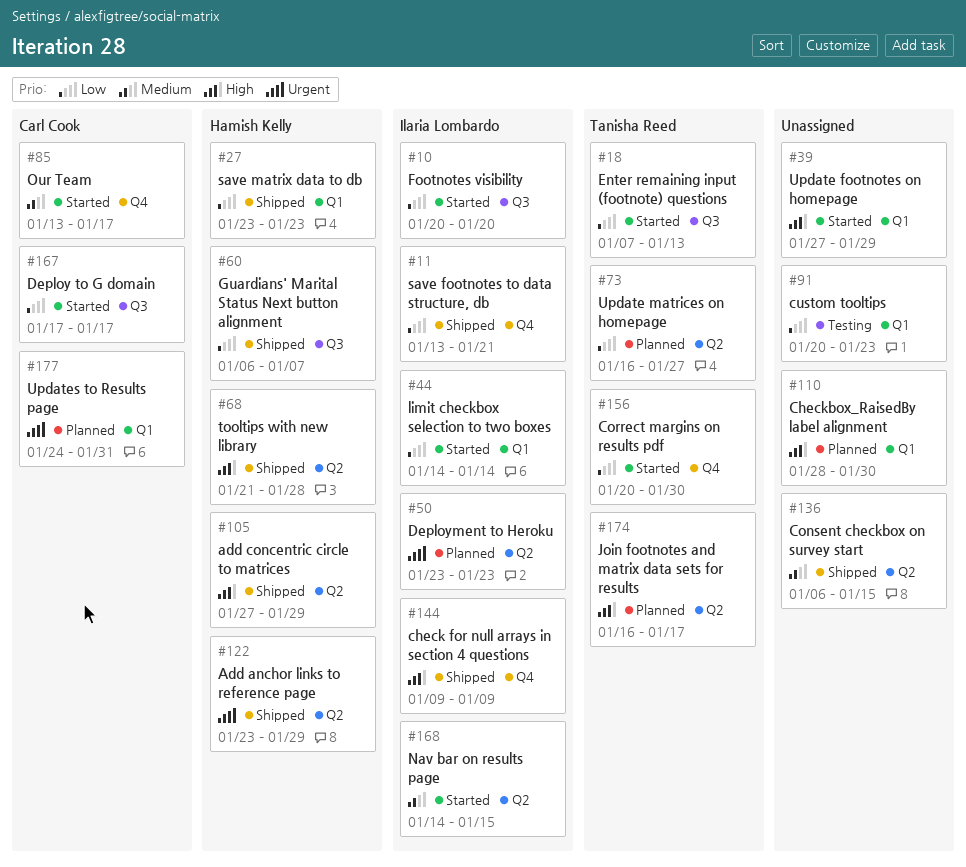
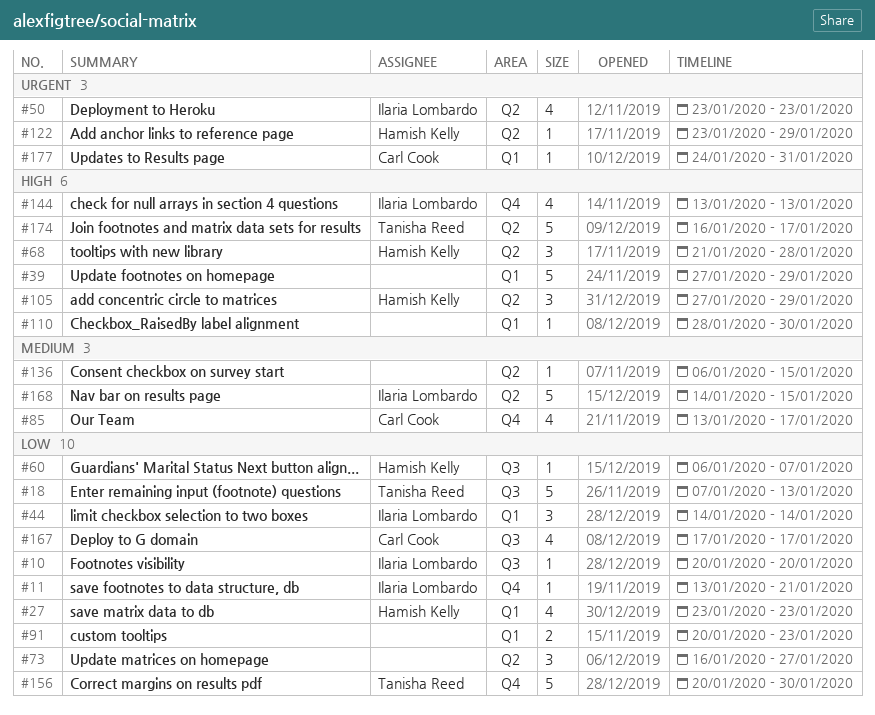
#73, owner: Tanisha Reed -> none
#144, start: Jan 9 -> Jan 13
#144, due: Jan 9 -> Jan 13

